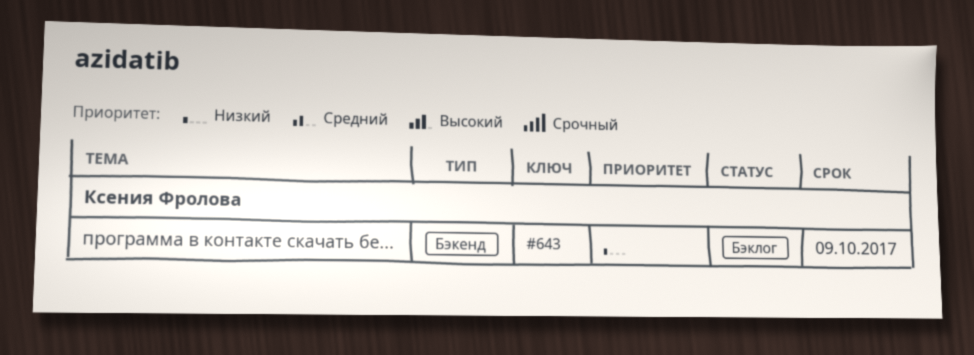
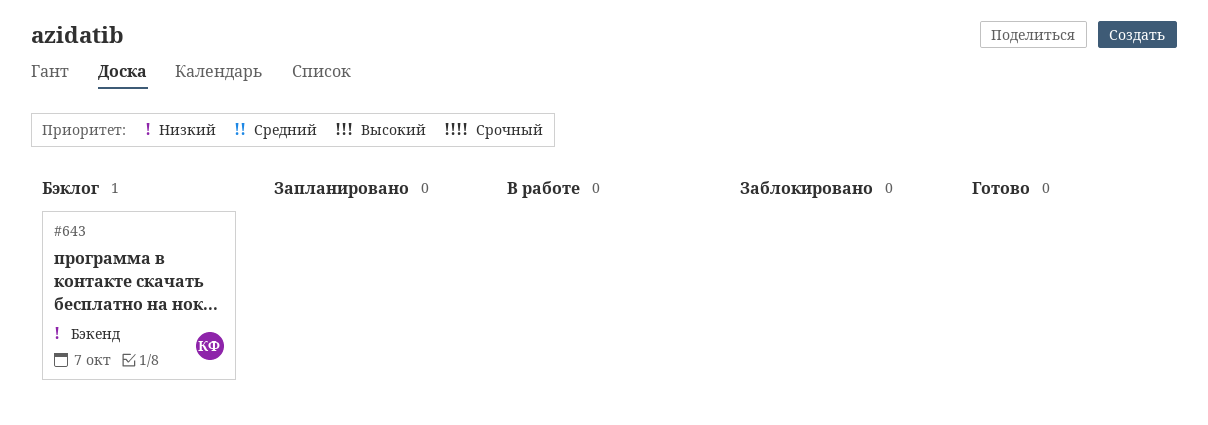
#643, due: Oct 9 -> Oct 7

